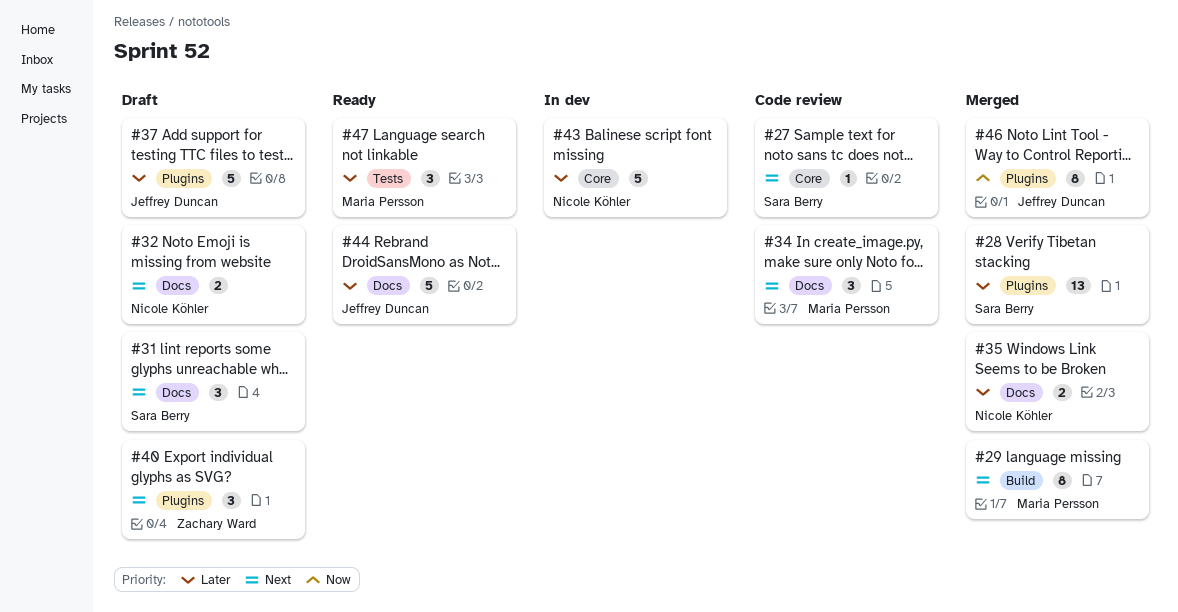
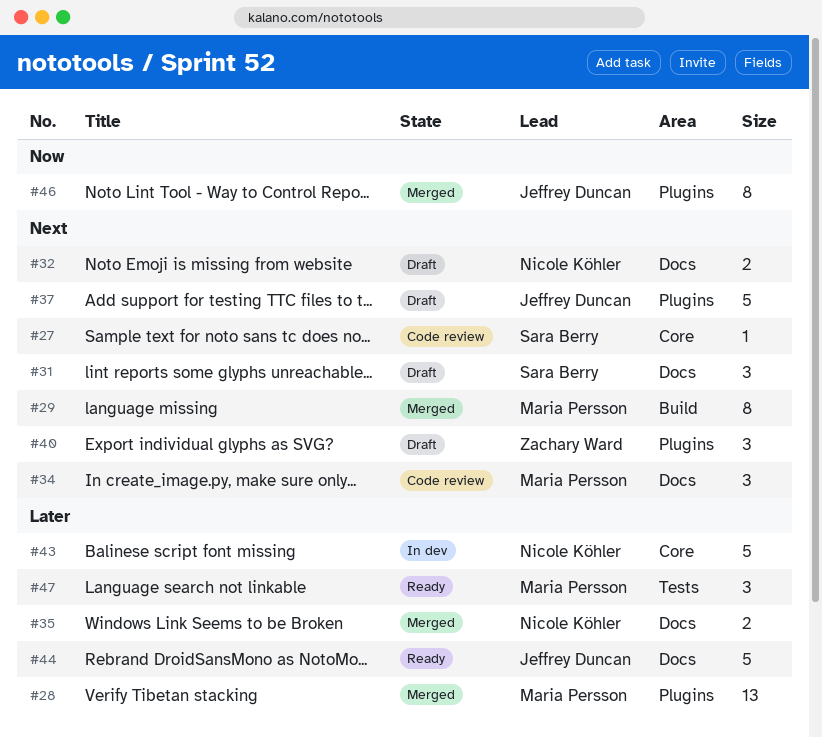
#28, owner: Sara Berry -> Maria Persson
#37, priority: Later -> Next

